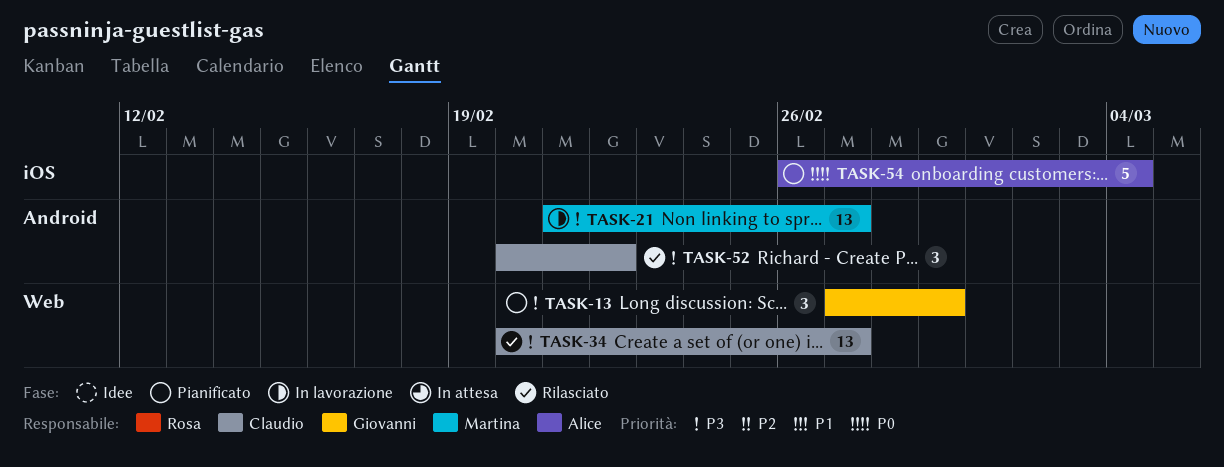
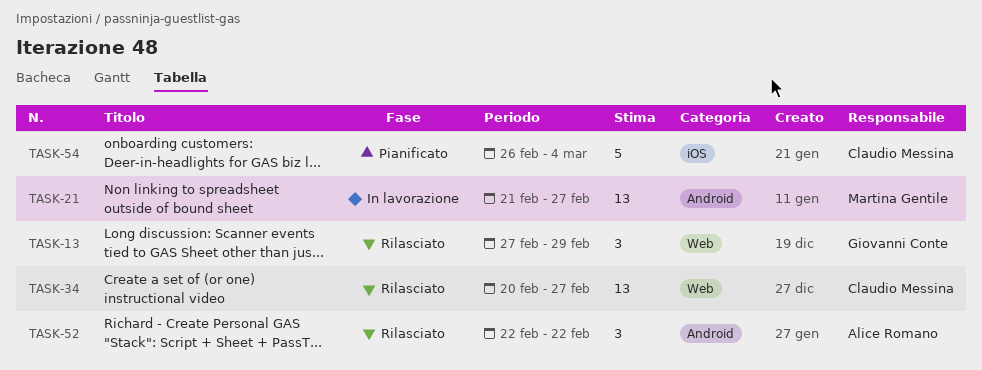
TASK-13, status: Pianificato -> Rilasciato
TASK-52, owner: Claudio Messina -> Alice Romano
TASK-52, start: Feb 20 -> Feb 22
TASK-54, owner: Alice Romano -> Claudio Messina

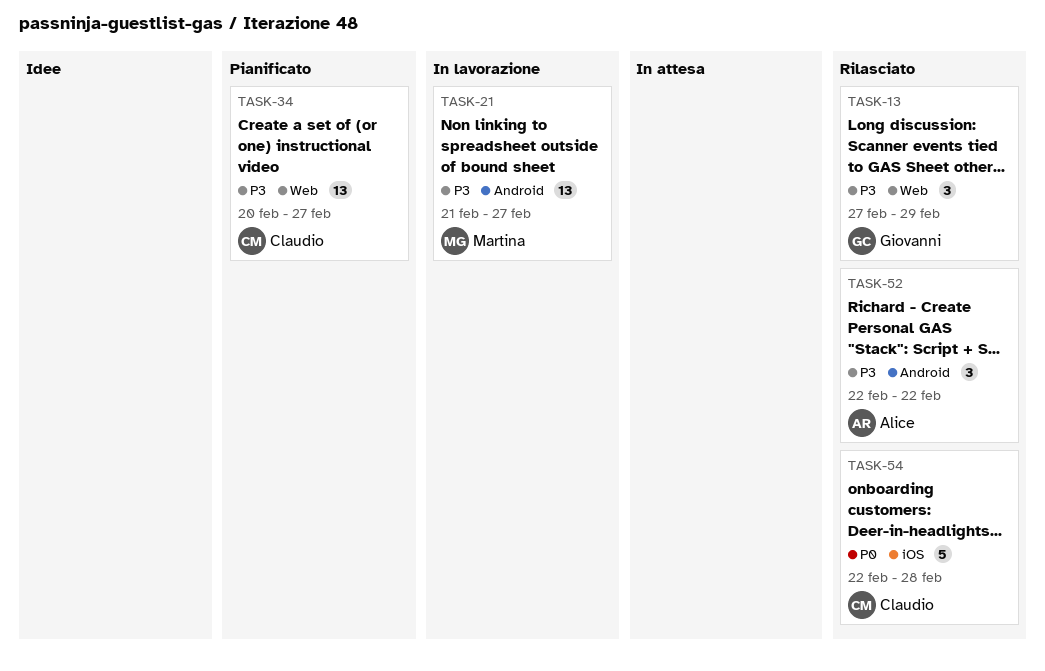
TASK-34, status: Rilasciato -> Pianificato
TASK-54, status: Pianificato -> Rilasciato
TASK-54, start: Feb 26 -> Feb 22
TASK-54, due: Mar 4 -> Feb 28

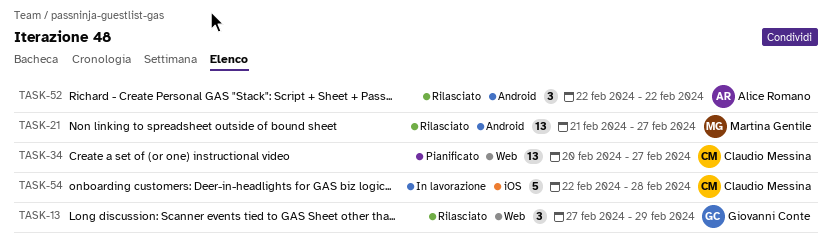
TASK-21, status: In lavorazione -> Rilasciato
TASK-54, status: Rilasciato -> In lavorazione

